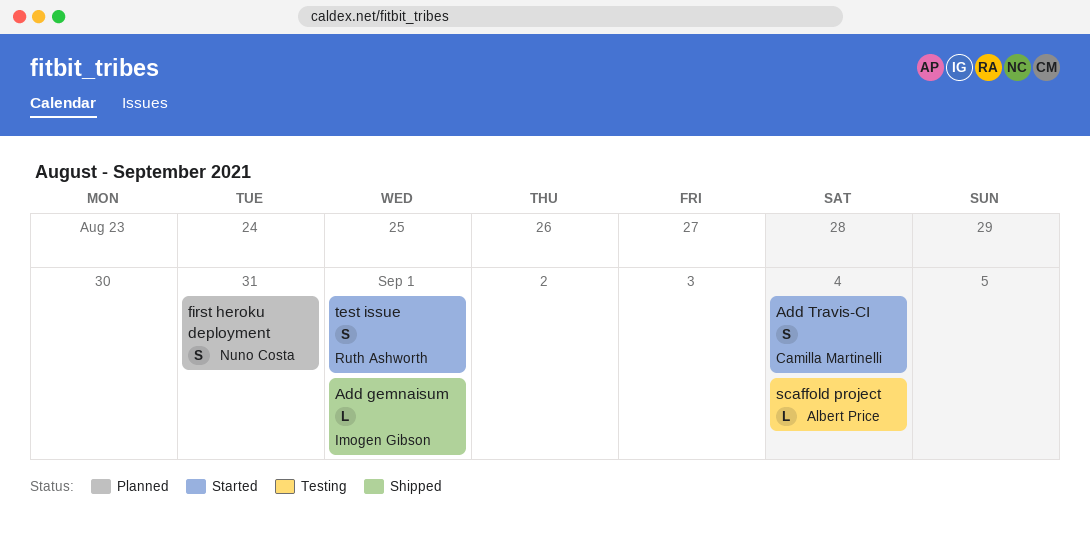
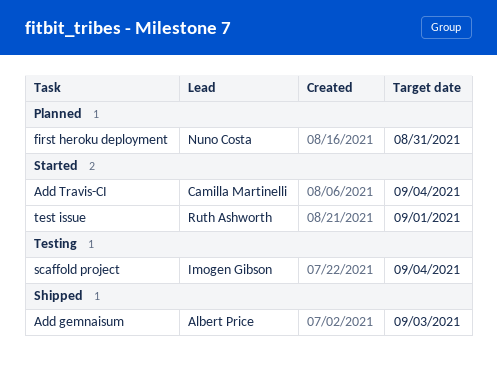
Add gemnaisum, owner: Imogen Gibson -> Albert Price
Add gemnaisum, due: Sep 1 -> Sep 3
scaffold project, owner: Albert Price -> Imogen Gibson

